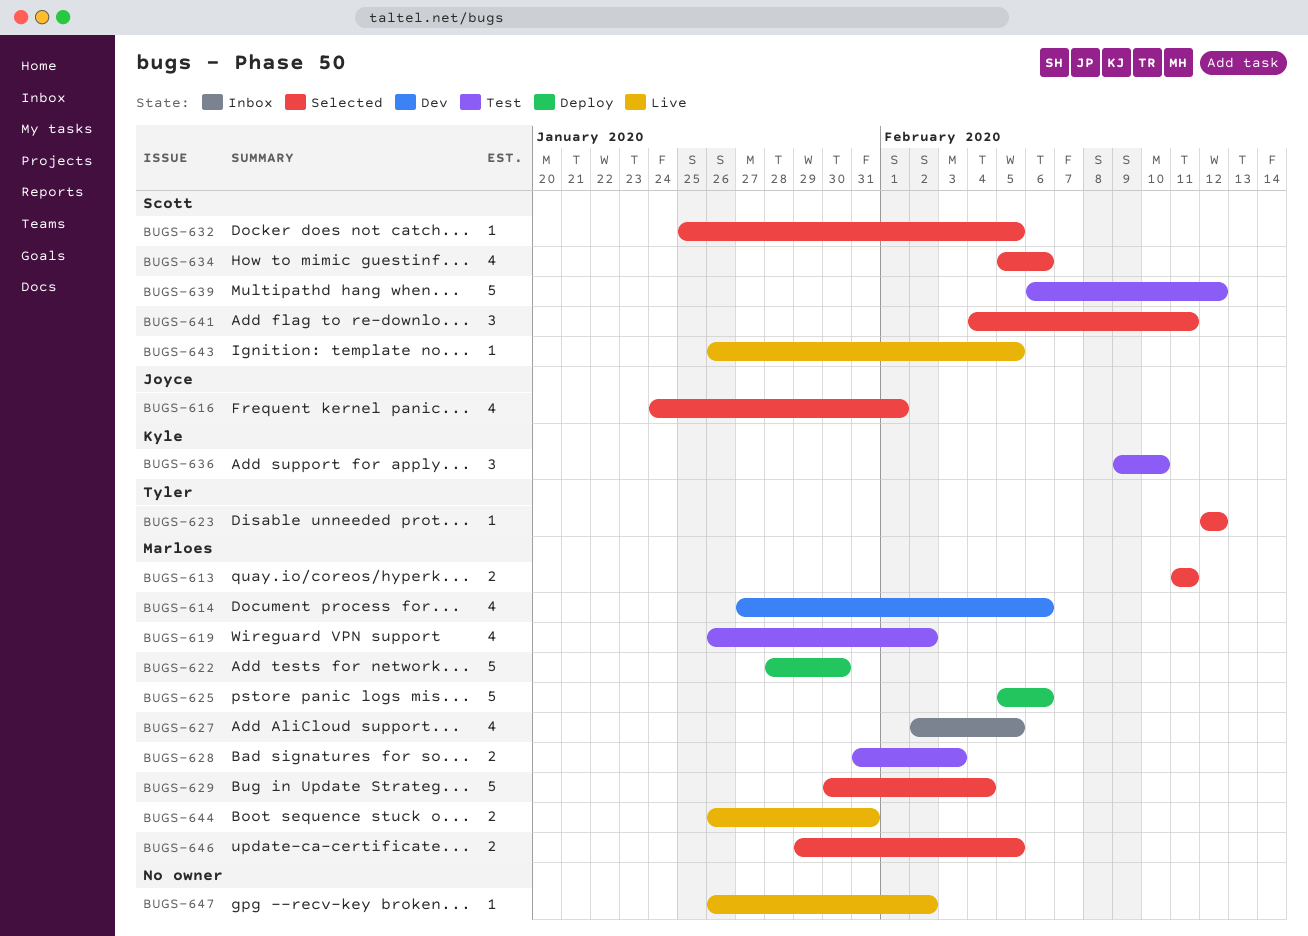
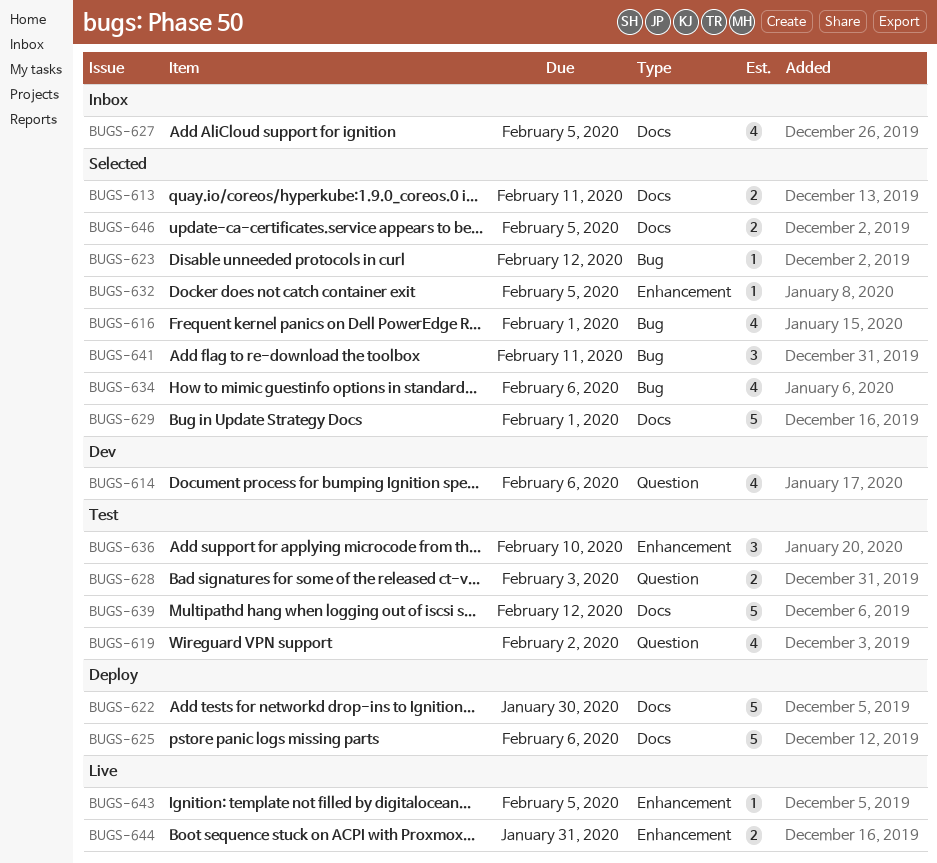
BUGS-629, due: Feb 4 -> Feb 1
BUGS-647: present -> none

